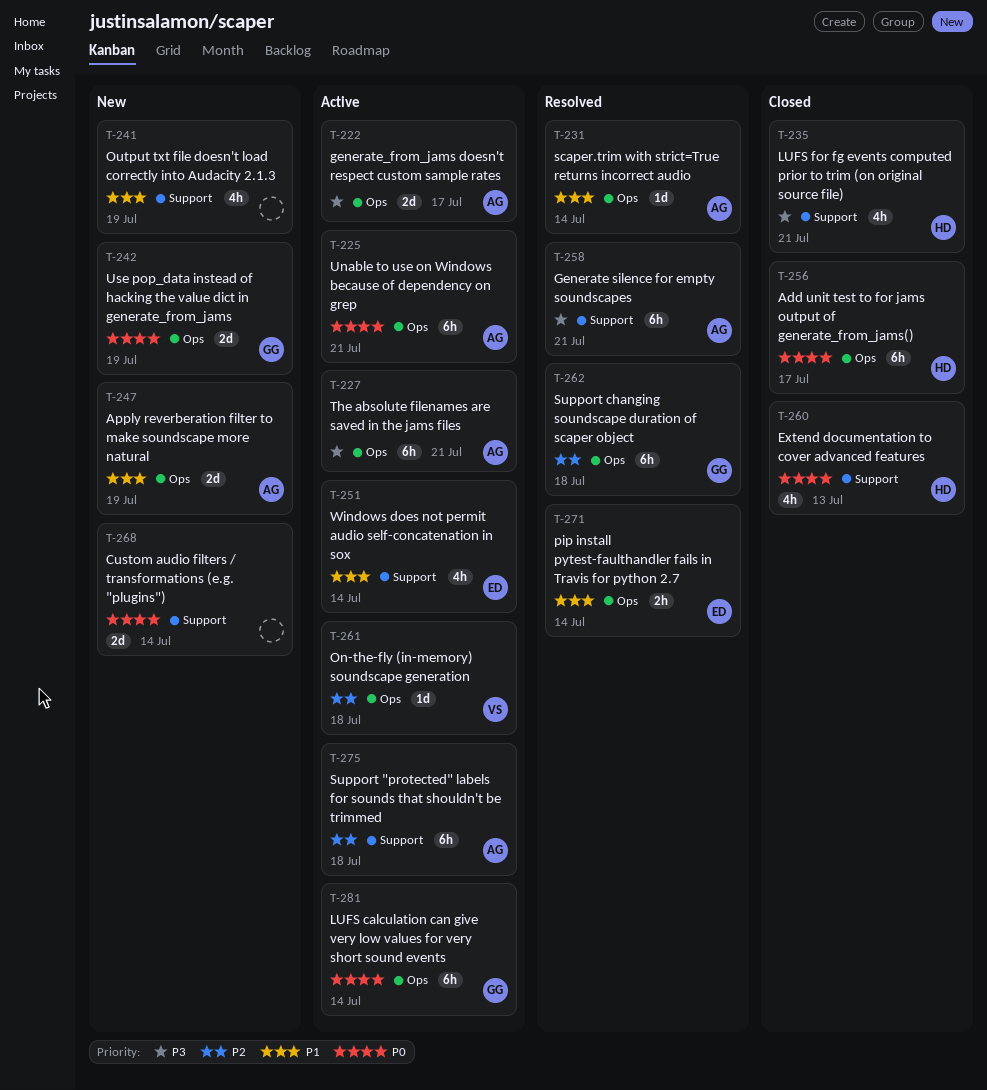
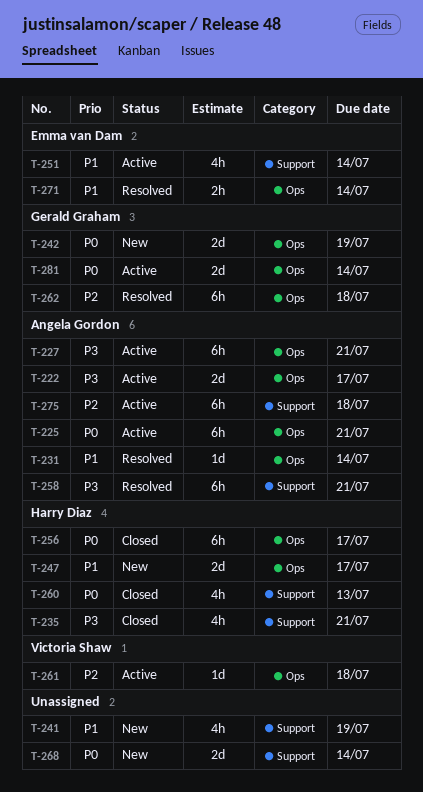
T-247, owner: Angela Gordon -> Harry Diaz
T-247, due: Jul 19 -> Jul 17
T-281, estimate: 6h -> 2d

